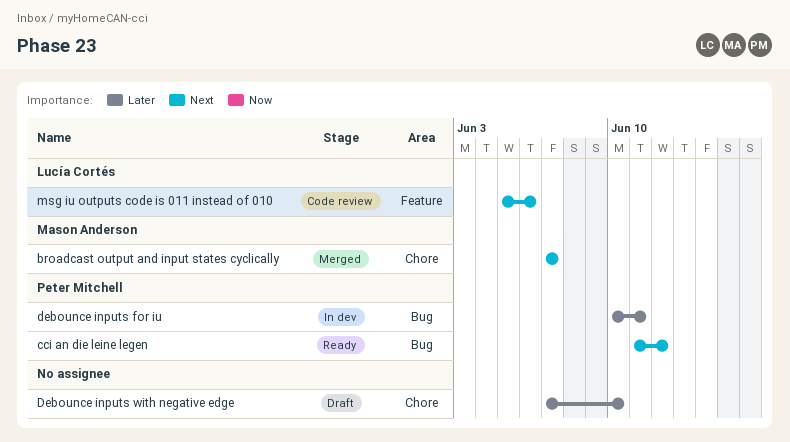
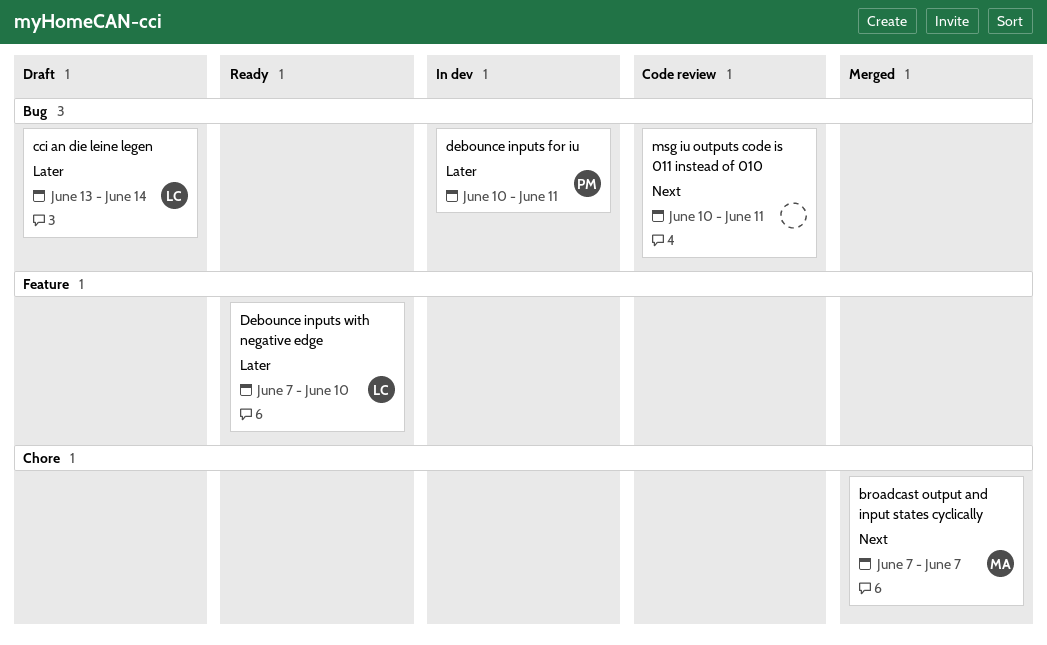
cci an die leine legen, status: Ready -> Draft
cci an die leine legen, owner: Peter Mitchell -> Lucía Cortés
cci an die leine legen, priority: Next -> Later
cci an die leine legen, start: Jun 11 -> Jun 13
cci an die leine legen, due: Jun 12 -> Jun 14
Debounce inputs with negative edge, status: Draft -> Ready
Debounce inputs with negative edge, owner: none -> Lucía Cortés
Debounce inputs with negative edge, label: Chore -> Feature
msg iu outputs code is 011 instead of 010, owner: Lucía Cortés -> none
msg iu outputs code is 011 instead of 010, label: Feature -> Bug
msg iu outputs code is 011 instead of 010, start: Jun 5 -> Jun 10
msg iu outputs code is 011 instead of 010, due: Jun 6 -> Jun 11

